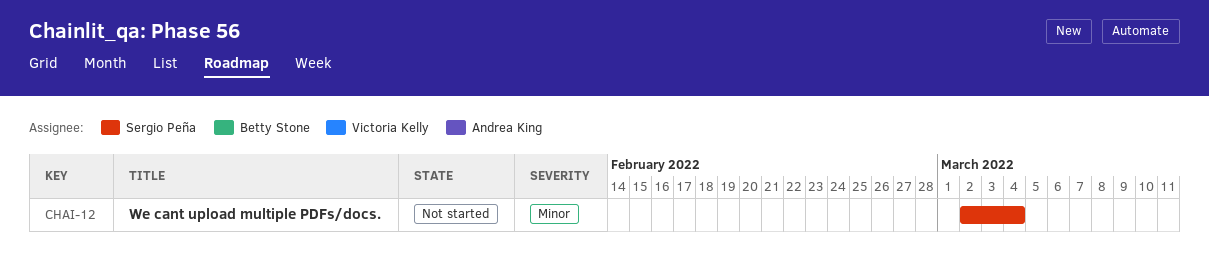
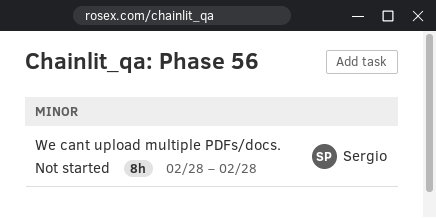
We cant upload multiple PDFs/docs., start: Mar 2 -> Feb 28
We cant upload multiple PDFs/docs., due: Mar 4 -> Feb 28

